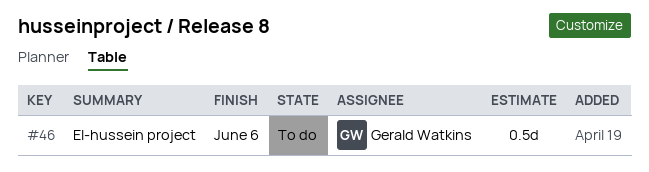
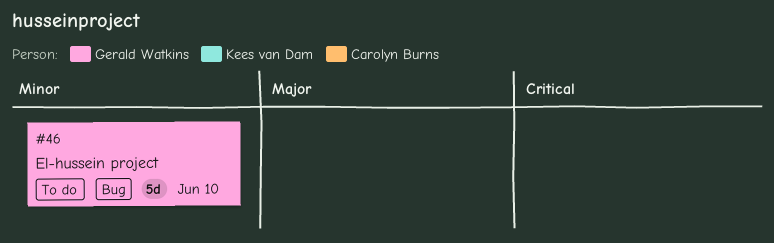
#46, estimate: 0.5d -> 5d
#46, due: Jun 6 -> Jun 10

